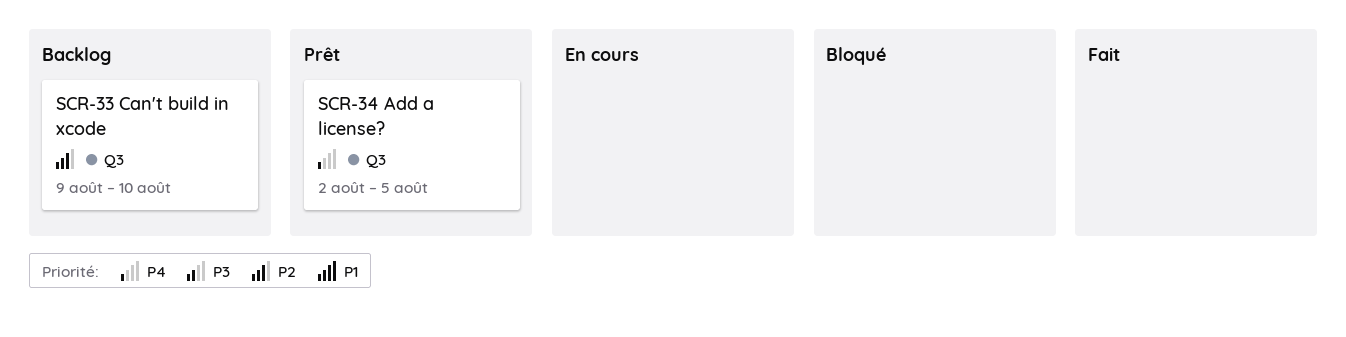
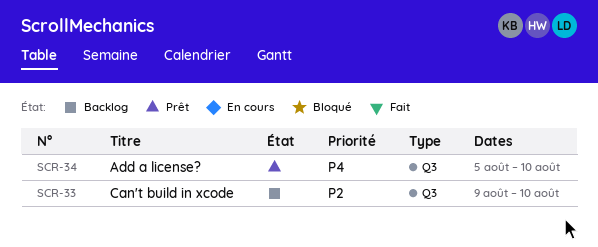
SCR-34, start: Aug 2 -> Aug 5
SCR-34, due: Aug 5 -> Aug 10

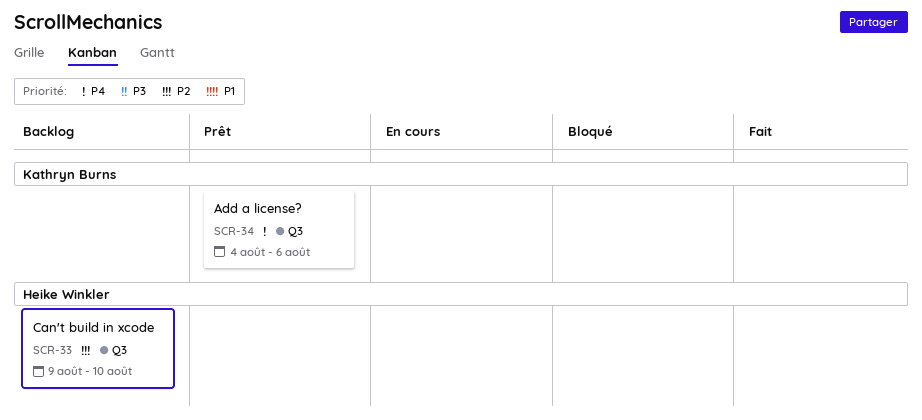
SCR-34, start: Aug 5 -> Aug 4
SCR-34, due: Aug 10 -> Aug 6

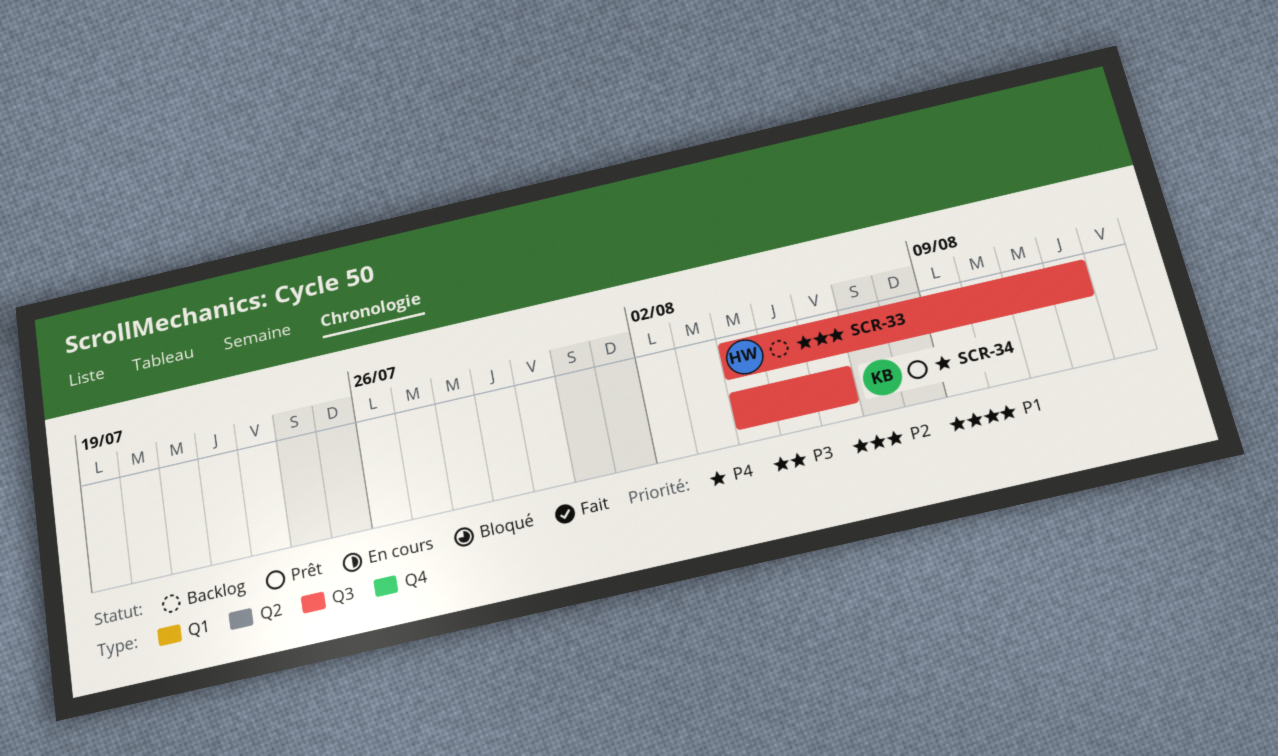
SCR-33, start: Aug 9 -> Aug 4
SCR-33, due: Aug 10 -> Aug 12

